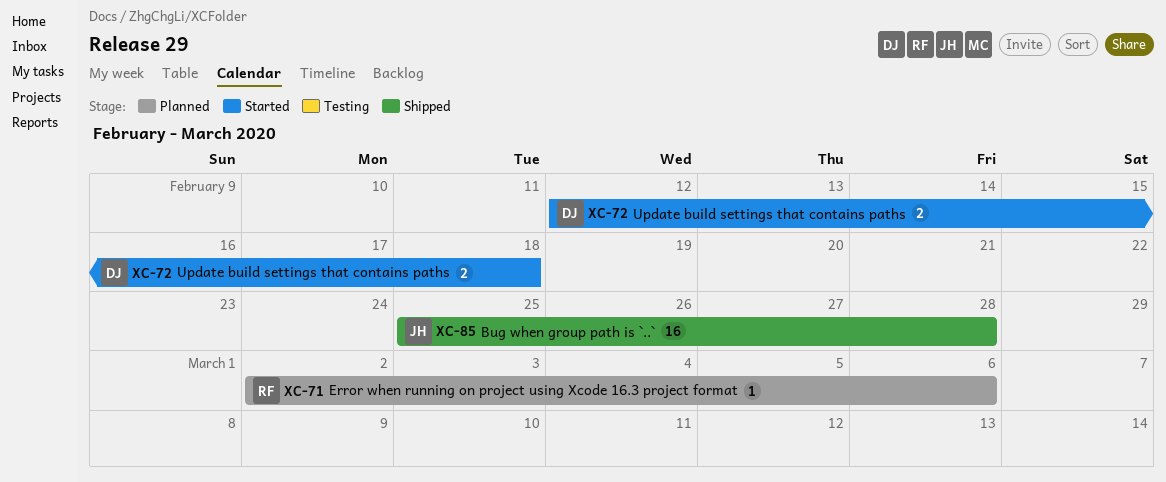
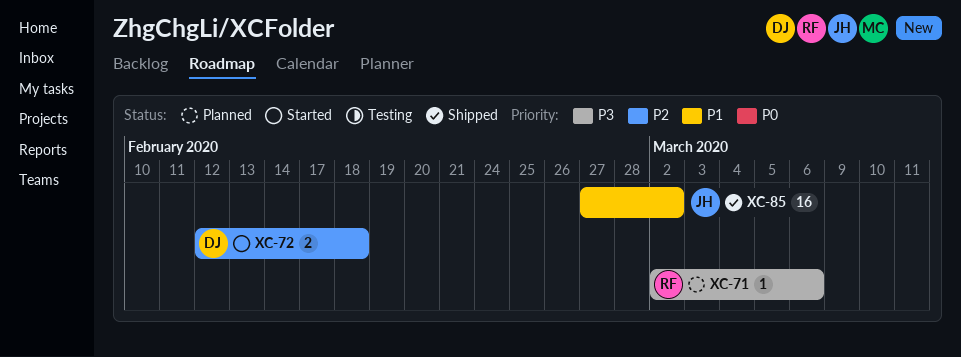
XC-85, start: Feb 25 -> Feb 27
XC-85, due: Feb 28 -> Mar 2

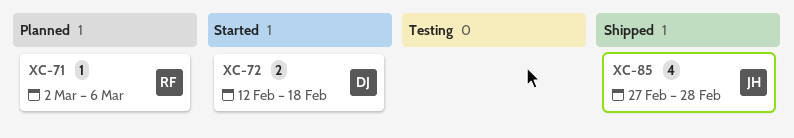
XC-85, estimate: 16 -> 4
XC-85, due: Mar 2 -> Feb 28

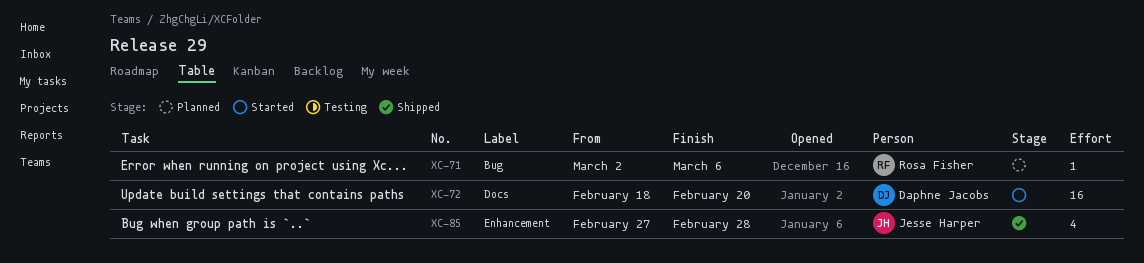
XC-72, estimate: 2 -> 16
XC-72, start: Feb 12 -> Feb 18
XC-72, due: Feb 18 -> Feb 20

